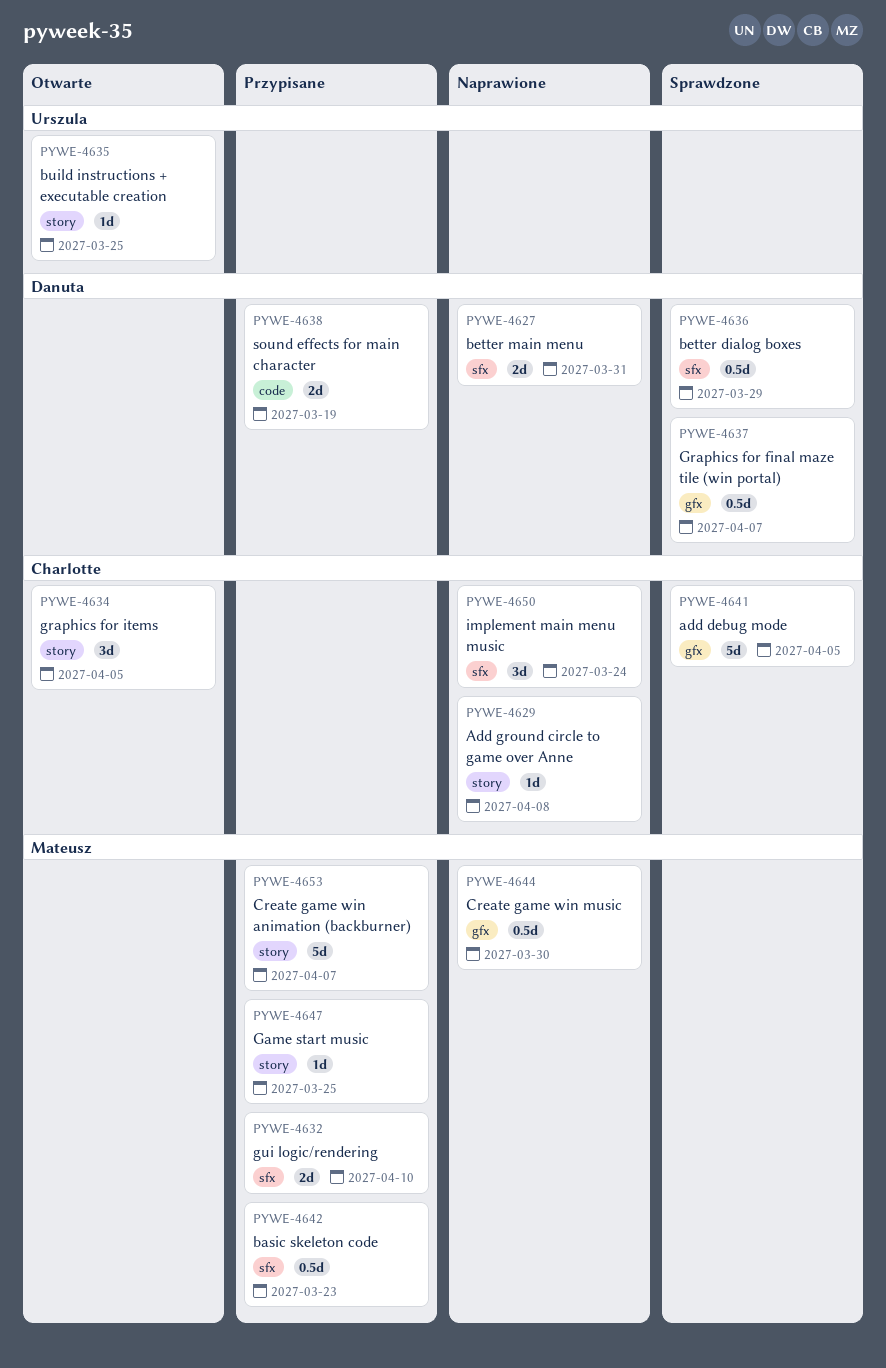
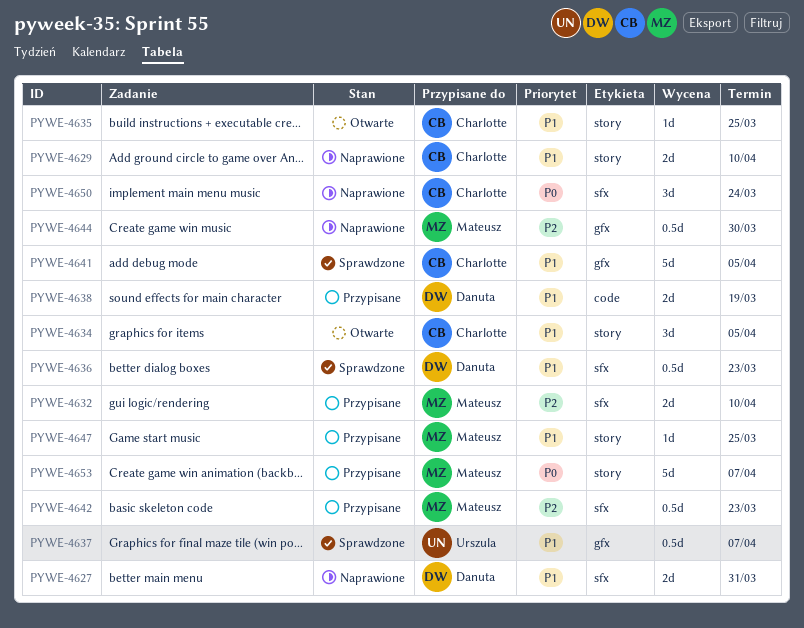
PYWE-4629, estimate: 1d -> 2d
PYWE-4629, due: Apr 8 -> Apr 10
PYWE-4635, owner: Urszula -> Charlotte
PYWE-4636, due: Mar 29 -> Mar 23
PYWE-4637, owner: Danuta -> Urszula

